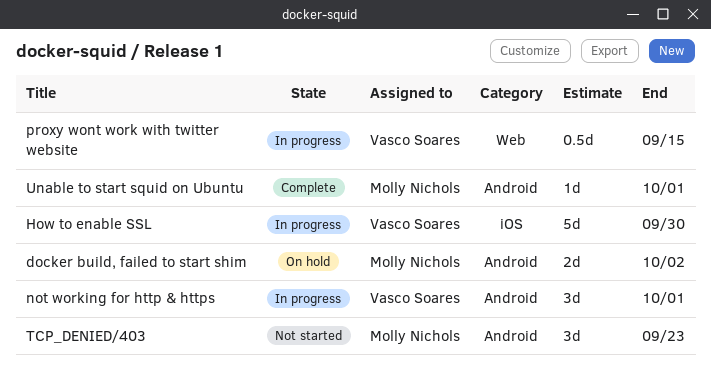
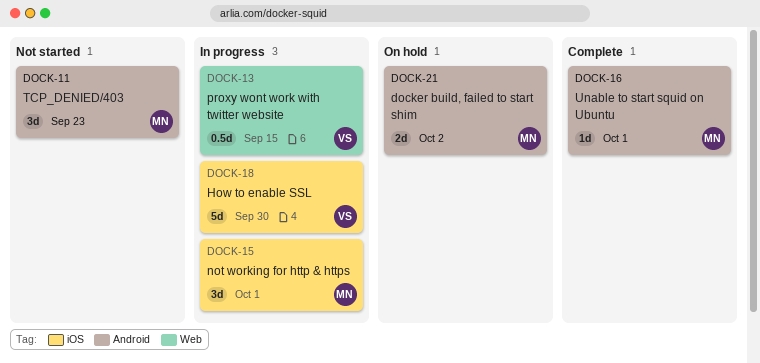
not working for http & https, owner: Vasco Soares -> Molly Nichols
not working for http & https, label: Android -> iOS

